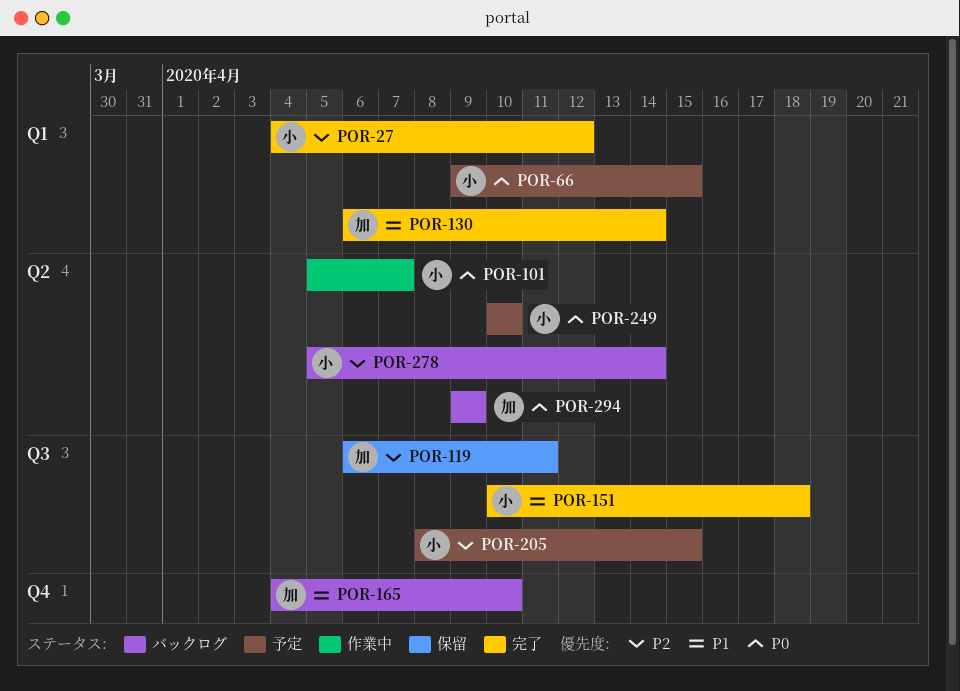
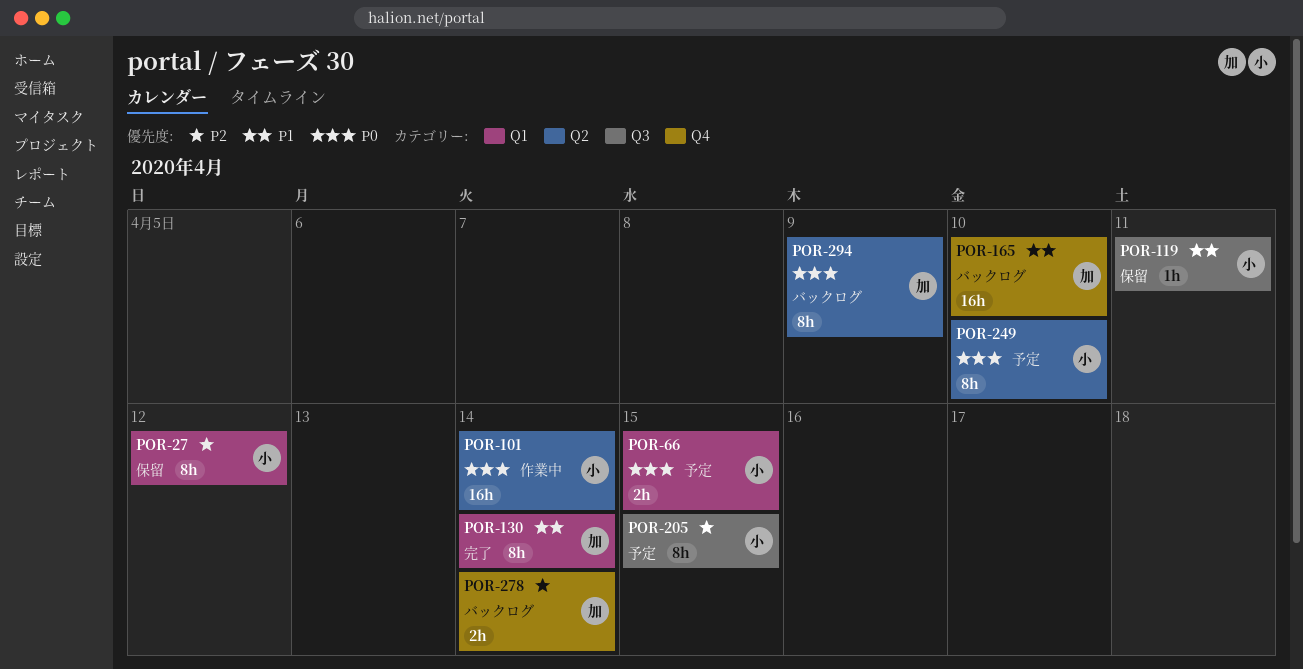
POR-27, status: 完了 -> 保留
POR-101, due: Apr 7 -> Apr 14
POR-119, owner: 加 -> 小
POR-119, priority: P2 -> P1
POR-151: present -> none
POR-278, owner: 小 -> 加
POR-278, label: Q2 -> Q4

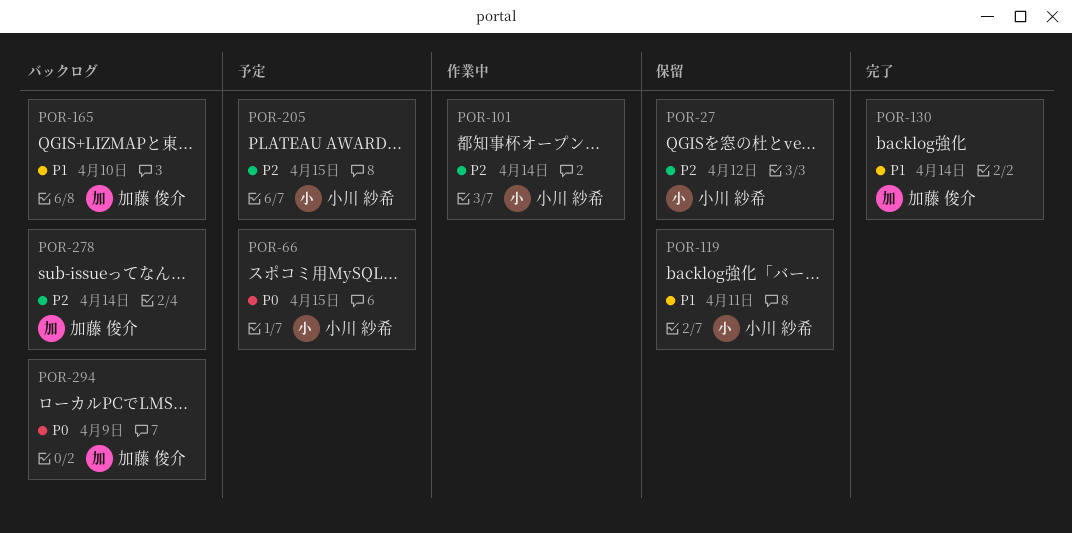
POR-101, priority: P0 -> P2
POR-249: present -> none

